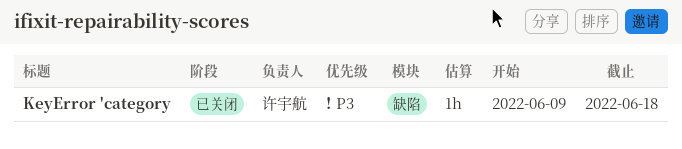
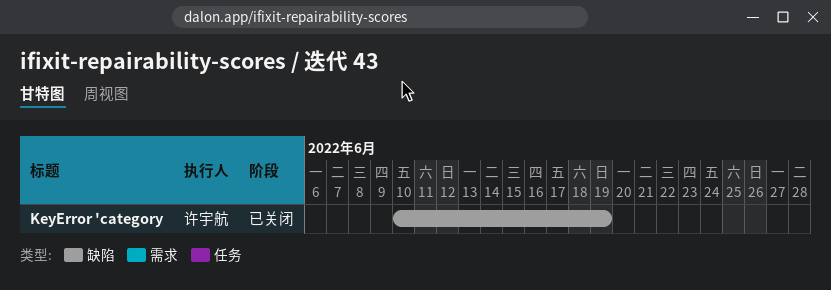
KeyError 'category, start: Jun 9 -> Jun 10
KeyError 'category, due: Jun 18 -> Jun 19

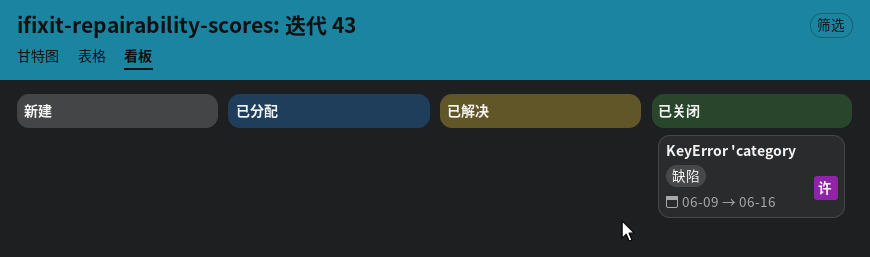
KeyError 'category, start: Jun 10 -> Jun 9
KeyError 'category, due: Jun 19 -> Jun 16

